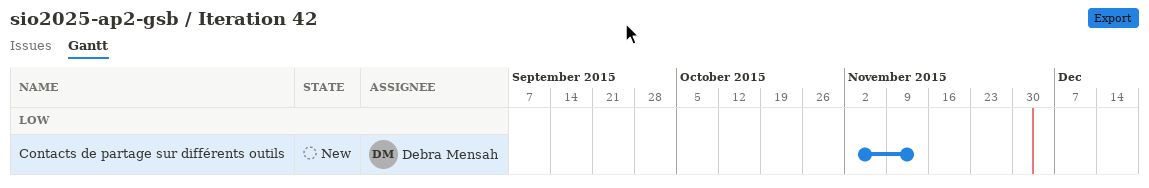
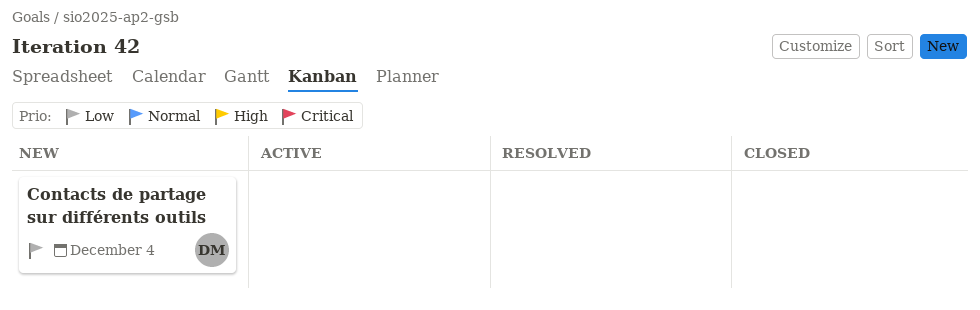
Contacts de partage sur différents outils, due: Nov 13 -> Dec 4

